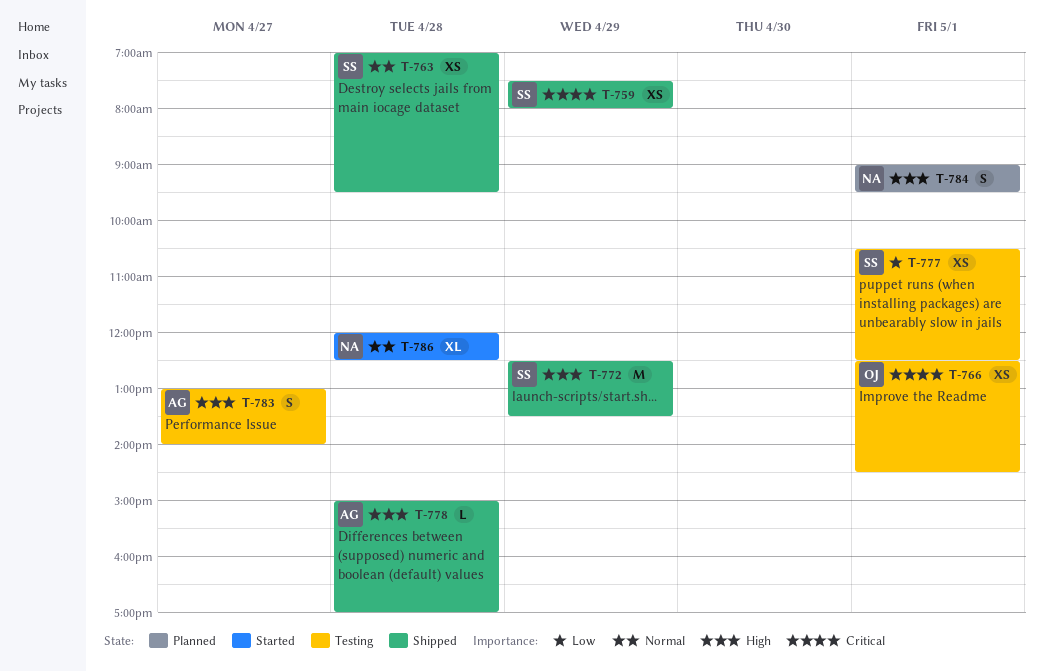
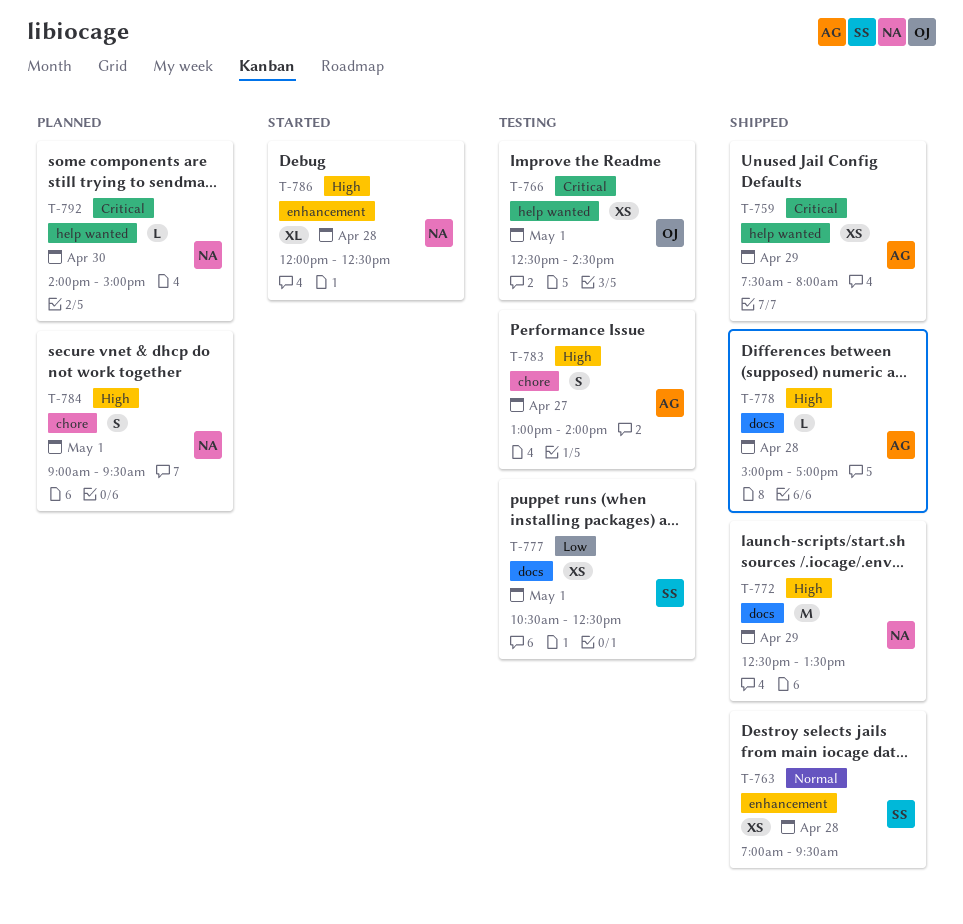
T-759, owner: SS -> AG
T-772, owner: SS -> NA
T-786, priority: Normal -> High
T-792: none -> present

